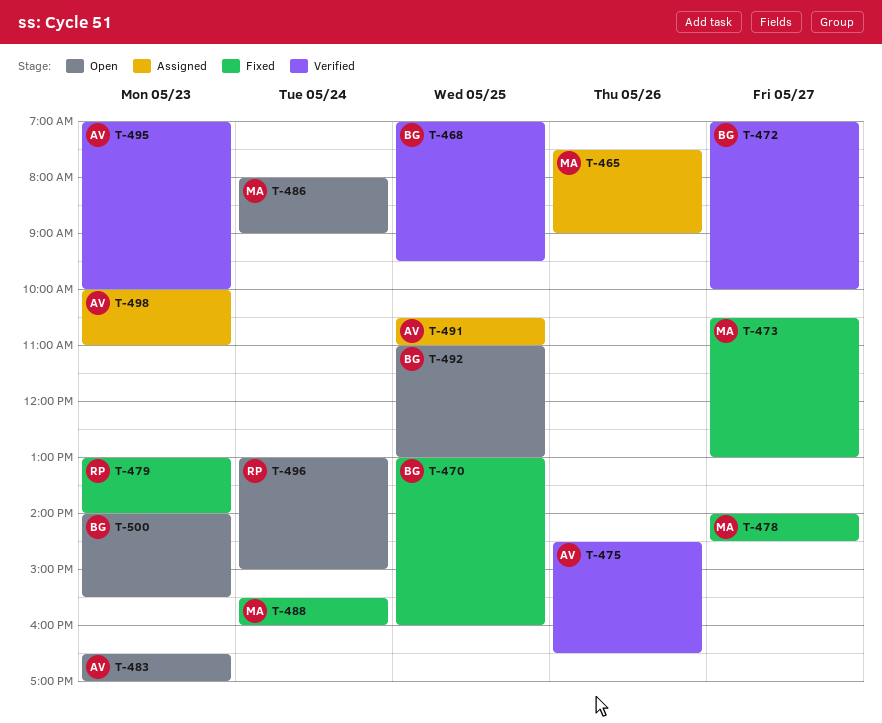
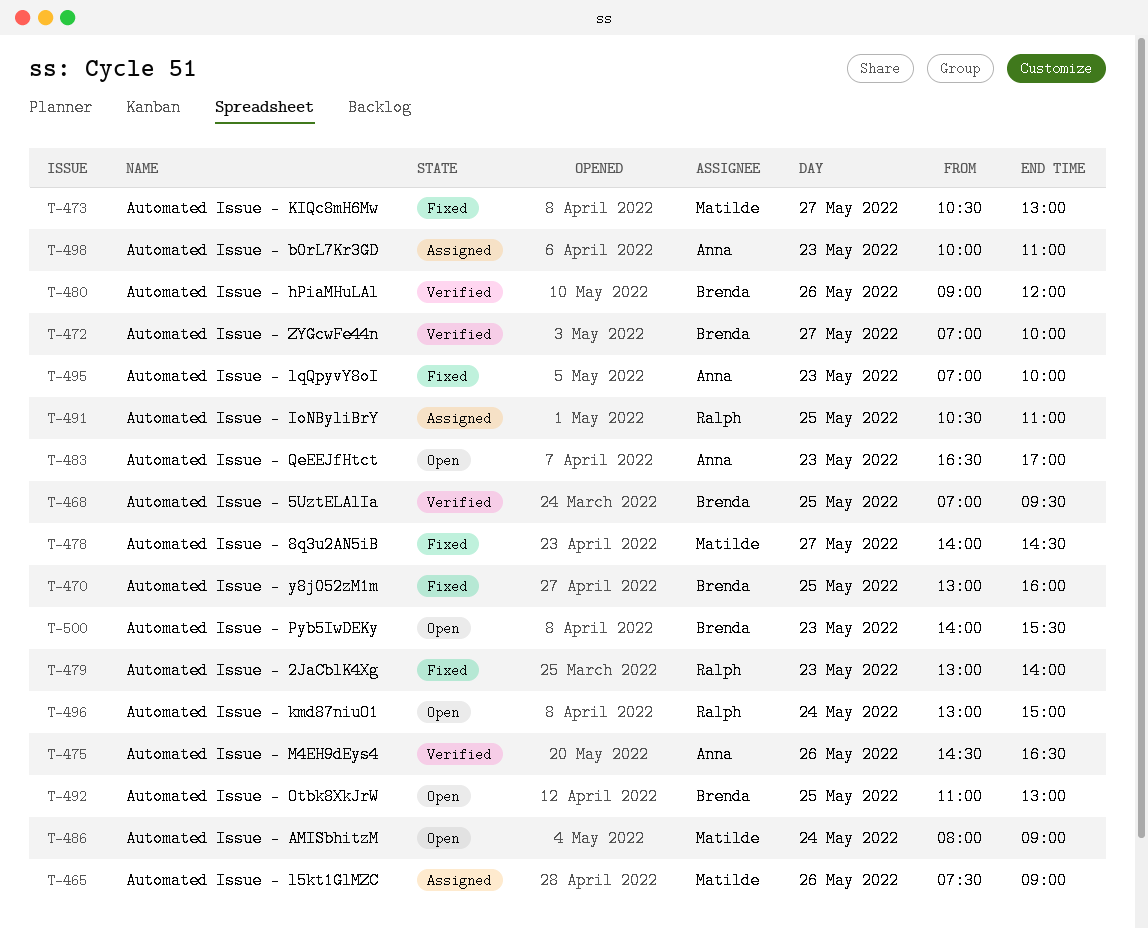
T-480: none -> present
T-488: present -> none
T-491, owner: Anna -> Ralph
T-495, status: Verified -> Fixed

